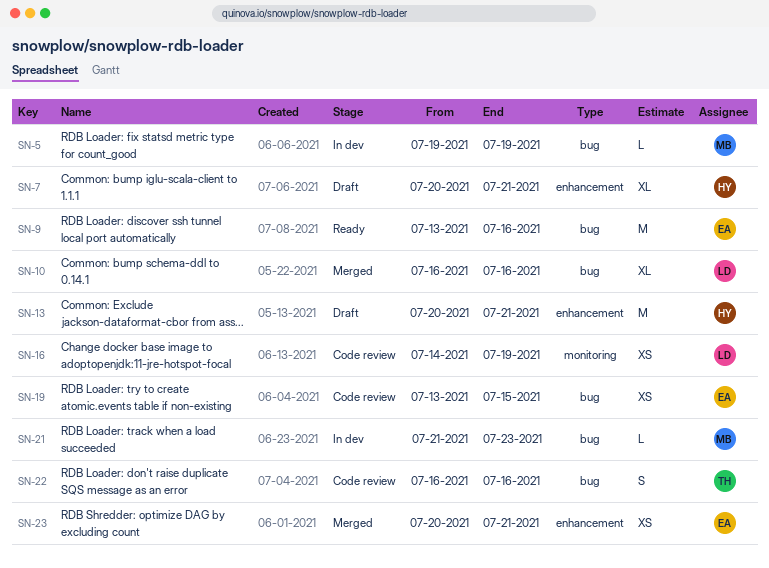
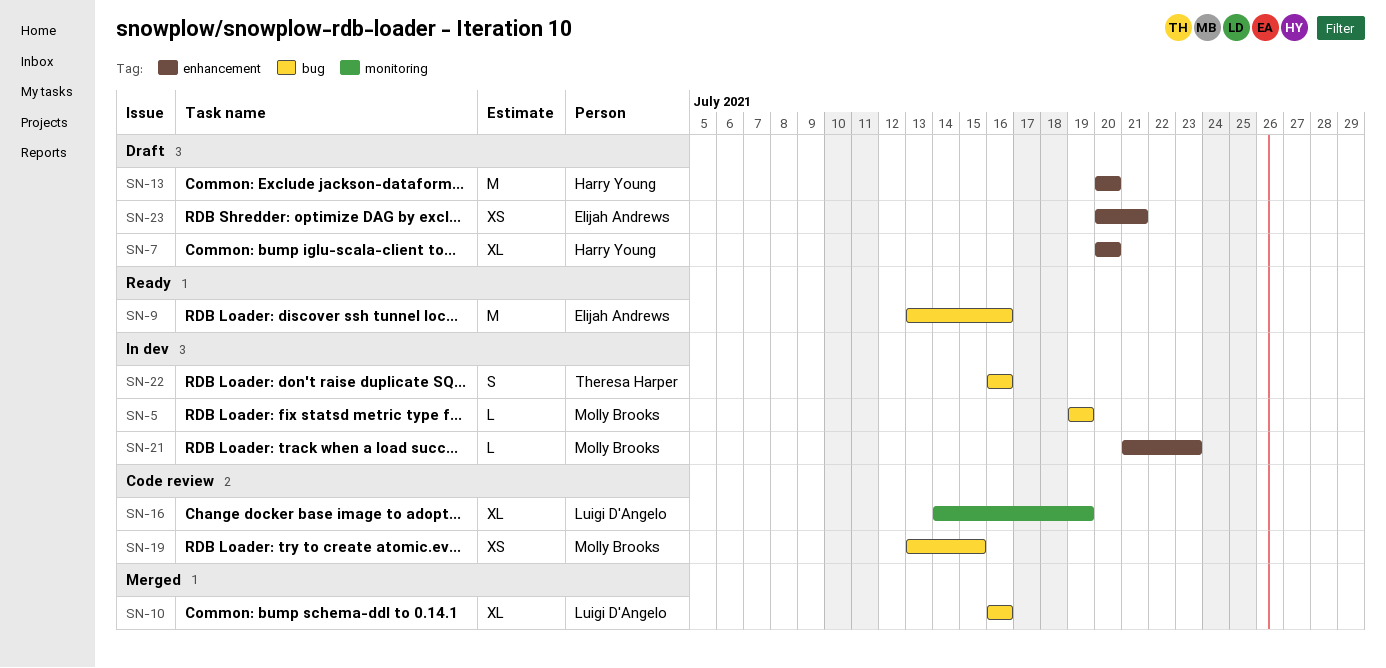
SN-7, due: Jul 21 -> Jul 20
SN-13, due: Jul 21 -> Jul 20
SN-16, estimate: XS -> XL
SN-19, owner: Elijah Andrews -> Molly Brooks
SN-21, label: bug -> enhancement
SN-22, status: Code review -> In dev
SN-23, status: Merged -> Draft

